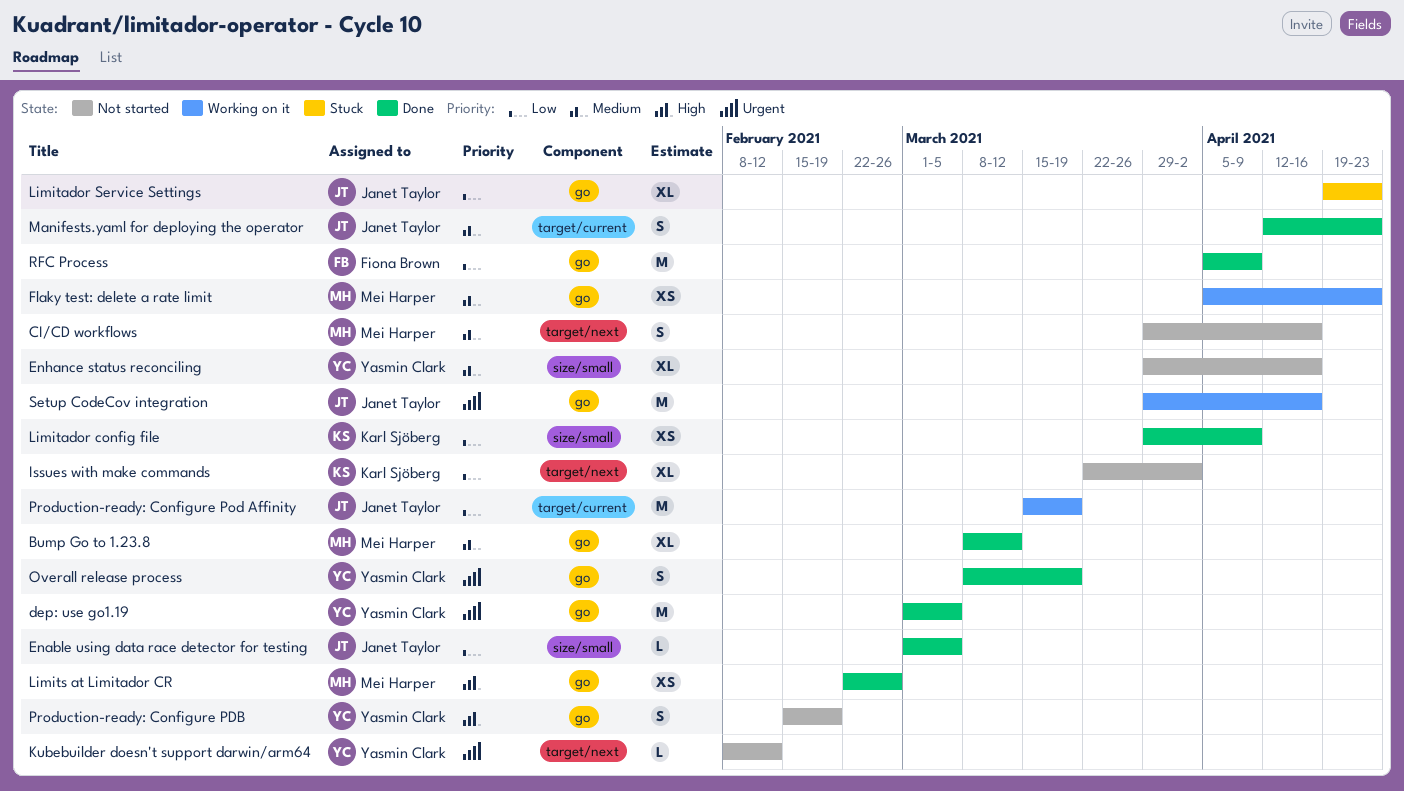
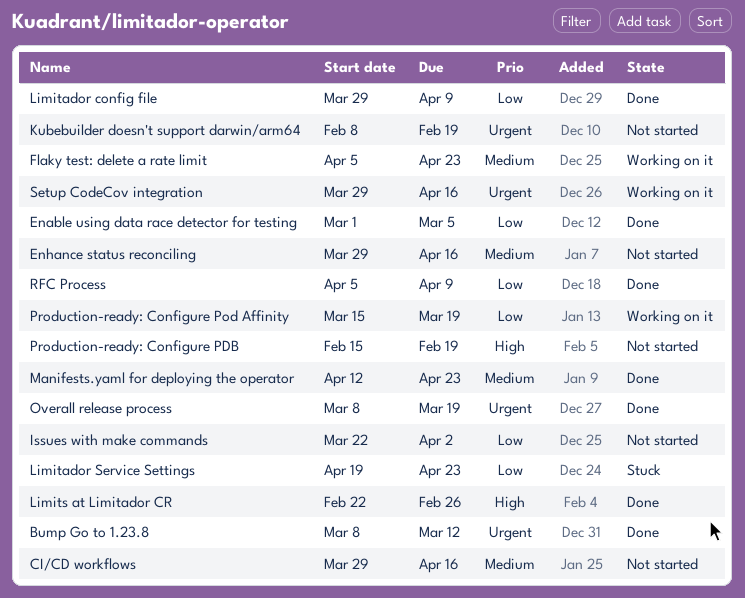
Bump Go to 1.23.8, priority: Medium -> Urgent
dep: use go1.19: present -> none
Kubebuilder doesn't support darwin/arm64, due: Feb 12 -> Feb 19

